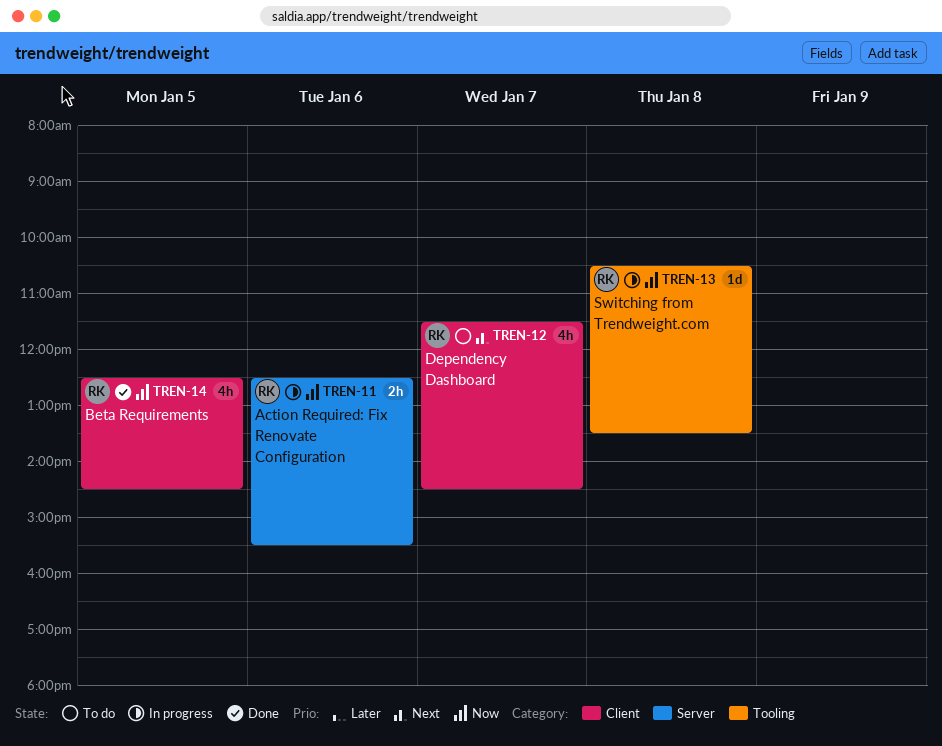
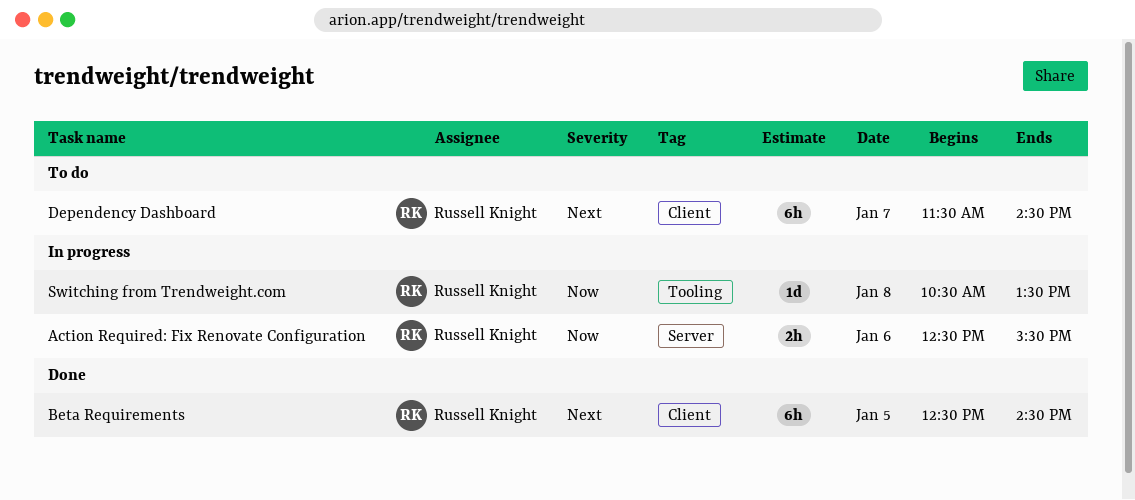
Beta Requirements, priority: Now -> Next
Beta Requirements, estimate: 4h -> 6h
Dependency Dashboard, estimate: 4h -> 6h

